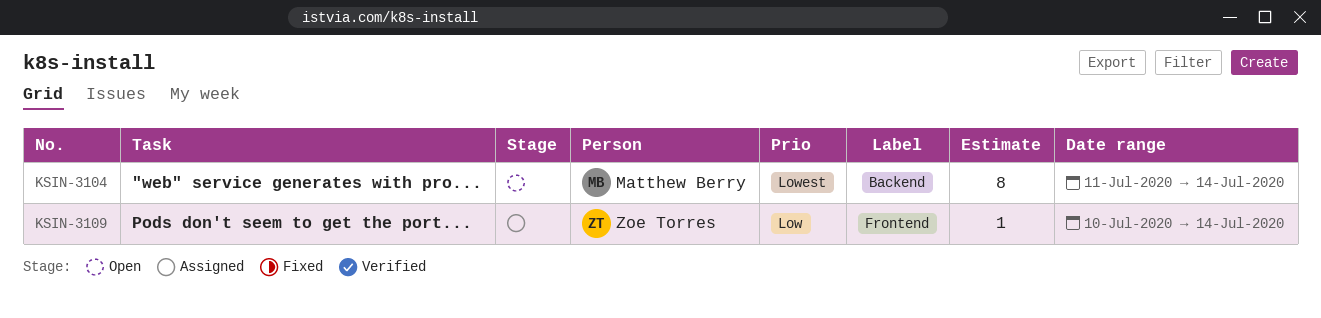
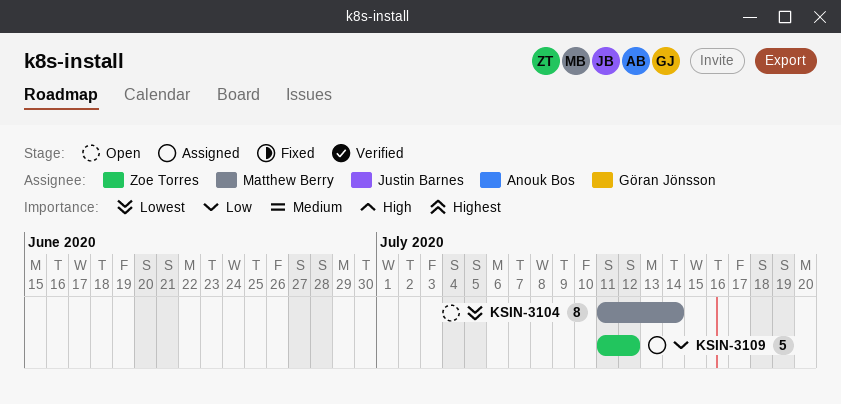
KSIN-3109, estimate: 1 -> 5
KSIN-3109, start: Jul 10 -> Jul 11
KSIN-3109, due: Jul 14 -> Jul 12

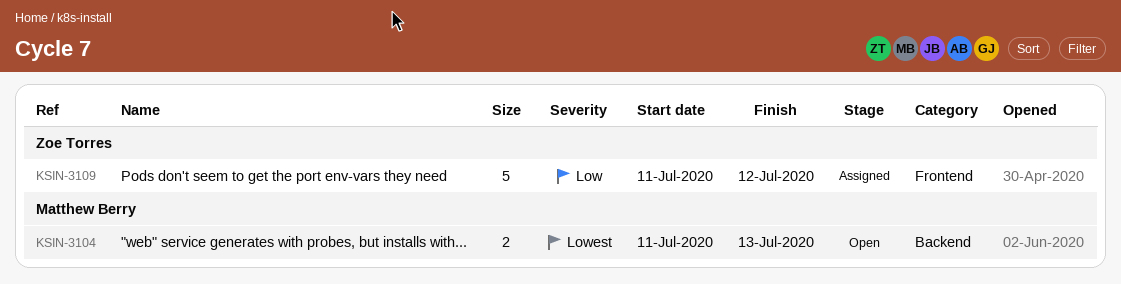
KSIN-3104, estimate: 8 -> 2
KSIN-3104, due: Jul 14 -> Jul 13

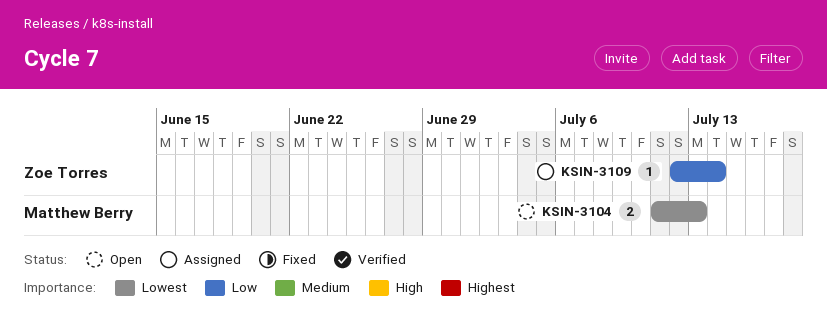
KSIN-3109, estimate: 5 -> 1
KSIN-3109, start: Jul 11 -> Jul 12
KSIN-3109, due: Jul 12 -> Jul 14

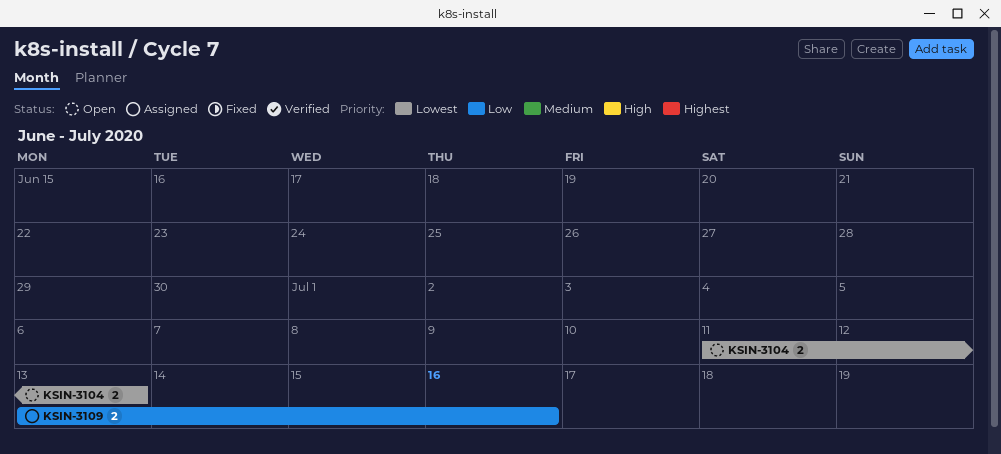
KSIN-3109, estimate: 1 -> 2
KSIN-3109, start: Jul 12 -> Jul 13
KSIN-3109, due: Jul 14 -> Jul 16

